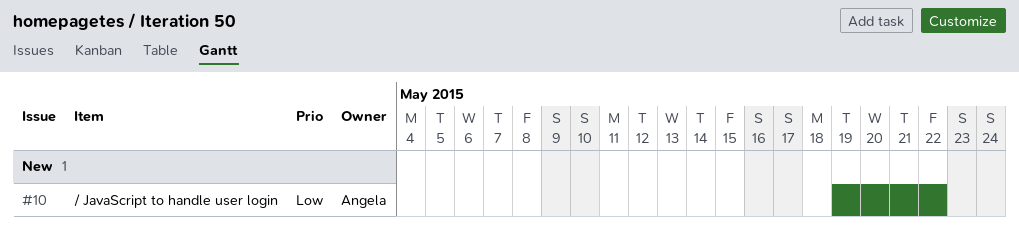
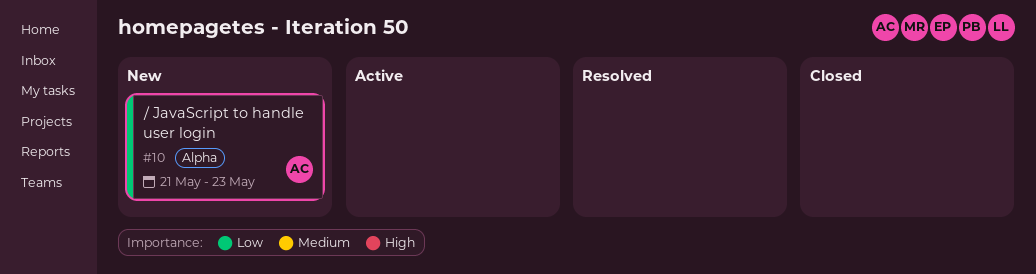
#10, start: May 19 -> May 21
#10, due: May 22 -> May 23

